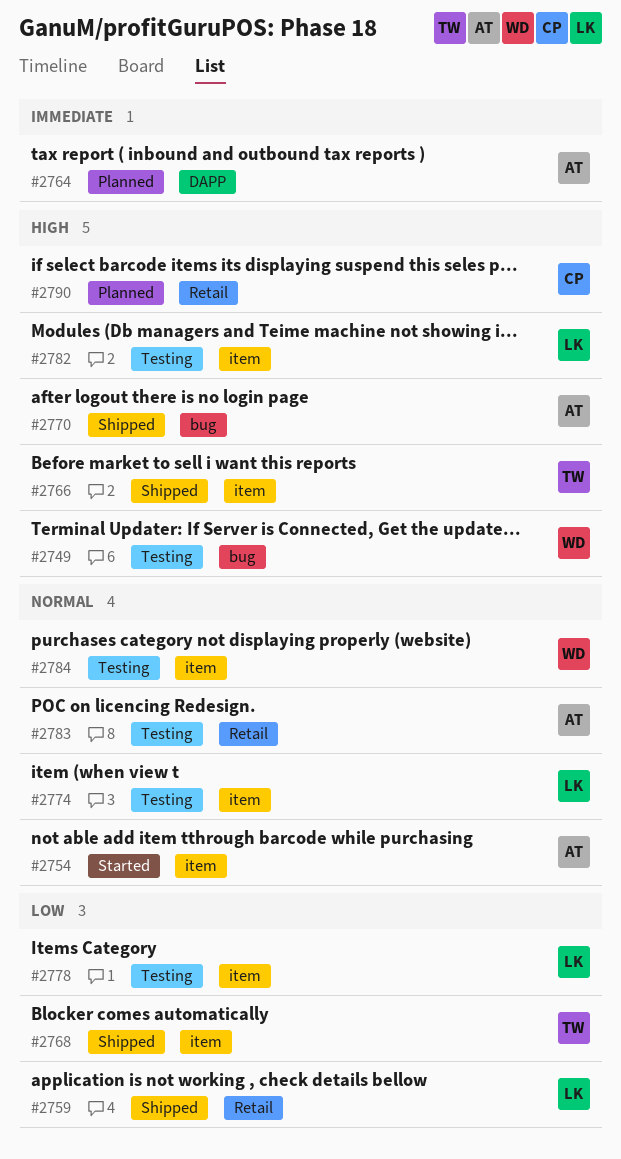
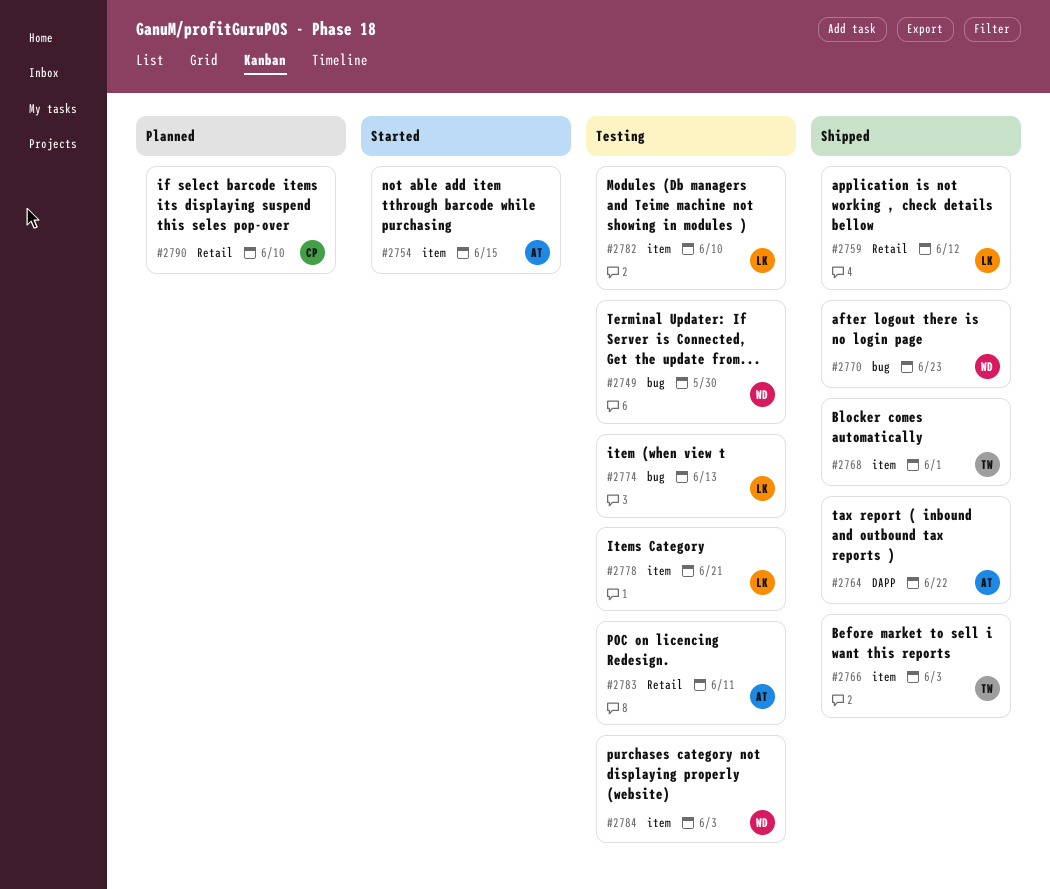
#2764, status: Planned -> Shipped
#2770, owner: AT -> WD
#2774, label: item -> bug

